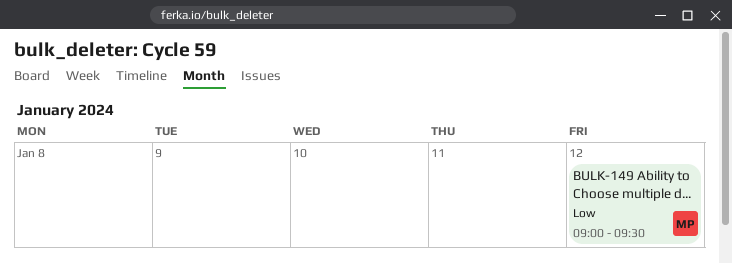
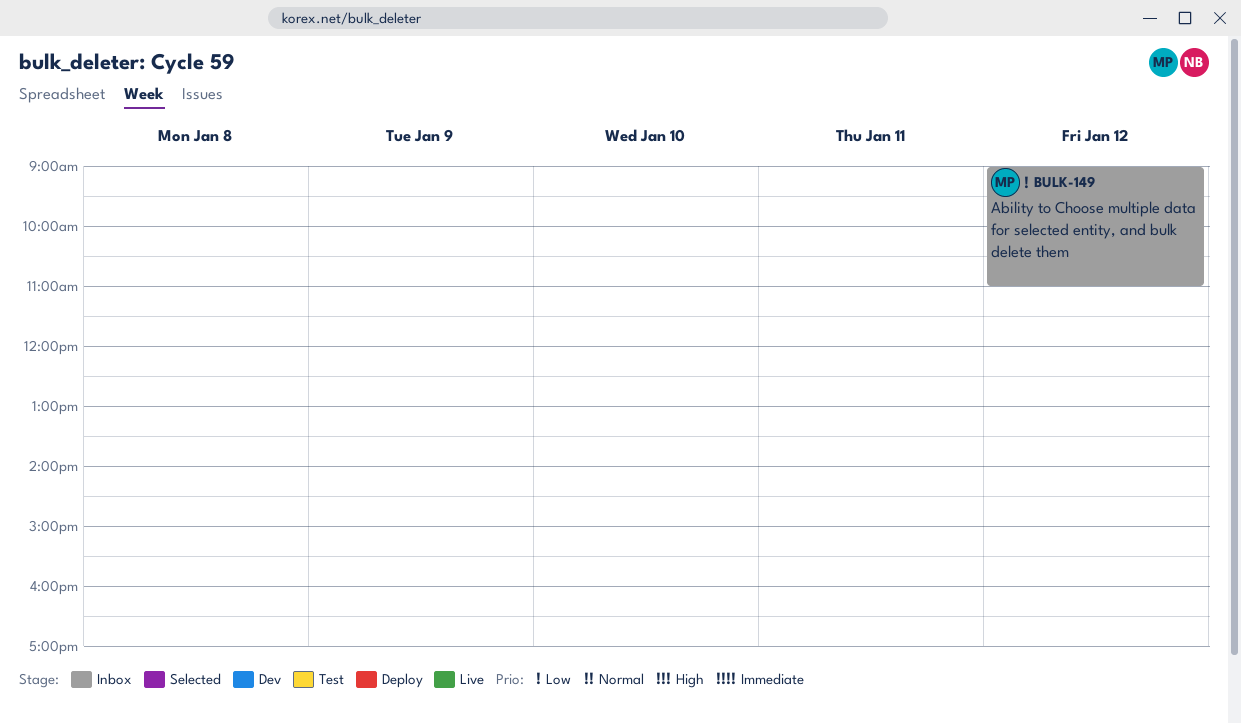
BULK-149, ends: 09:30 -> 11:00

